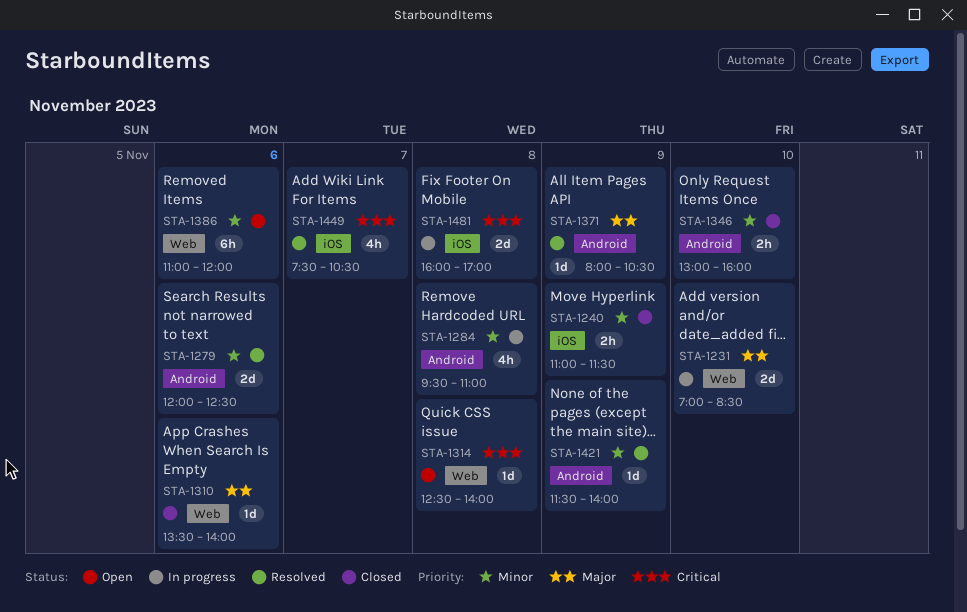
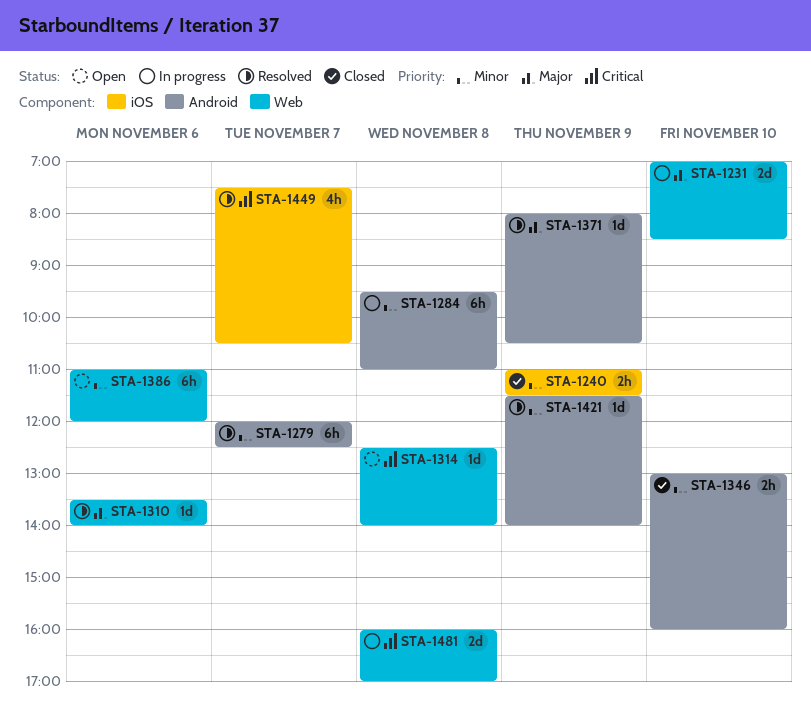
STA-1279, estimate: 2d -> 6h
STA-1279, day: Nov 6 -> Nov 7
STA-1284, estimate: 4h -> 6h
STA-1310, status: Closed -> Resolved
STA-1481, label: iOS -> Web

